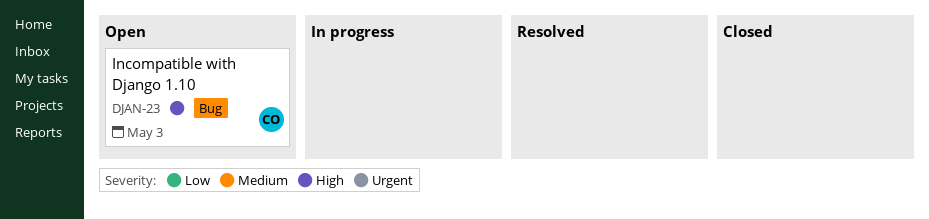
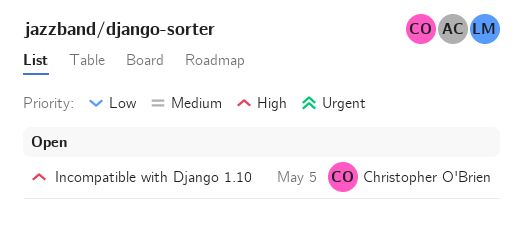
Incompatible with Django 1.10, due: May 3 -> May 5

